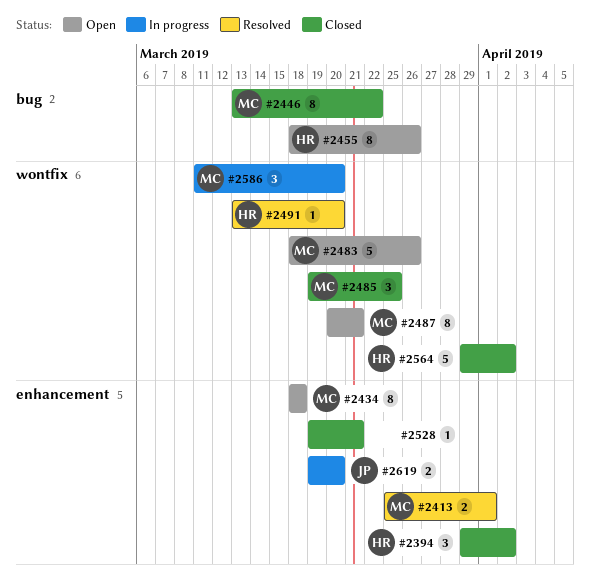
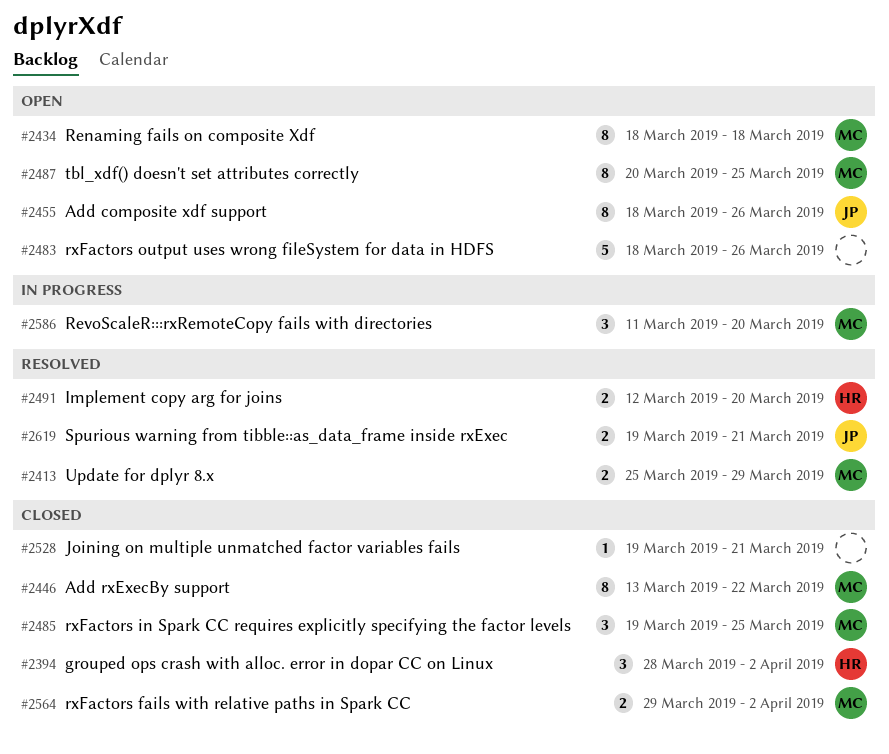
#2394, start: Mar 29 -> Mar 28
#2413, due: Apr 1 -> Mar 29
#2455, owner: HR -> JP
#2483, owner: MC -> none
#2487, due: Mar 21 -> Mar 25
#2491, estimate: 1 -> 2
#2491, start: Mar 13 -> Mar 12
#2564, owner: HR -> MC
#2564, estimate: 5 -> 2
#2619, status: In progress -> Resolved
#2619, due: Mar 20 -> Mar 21

